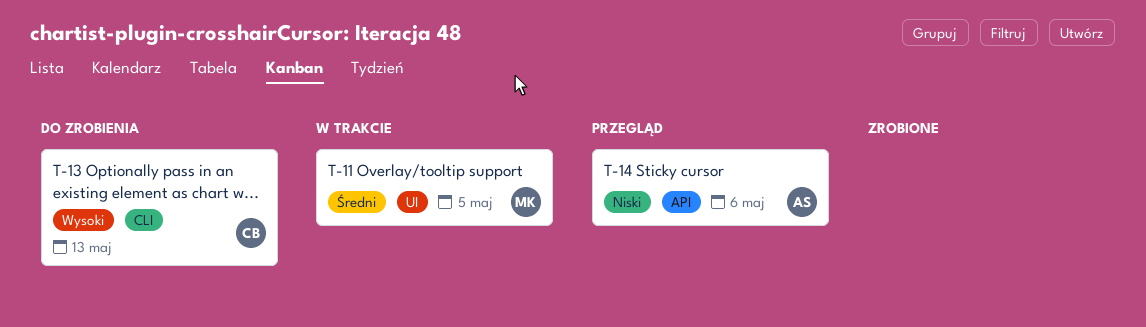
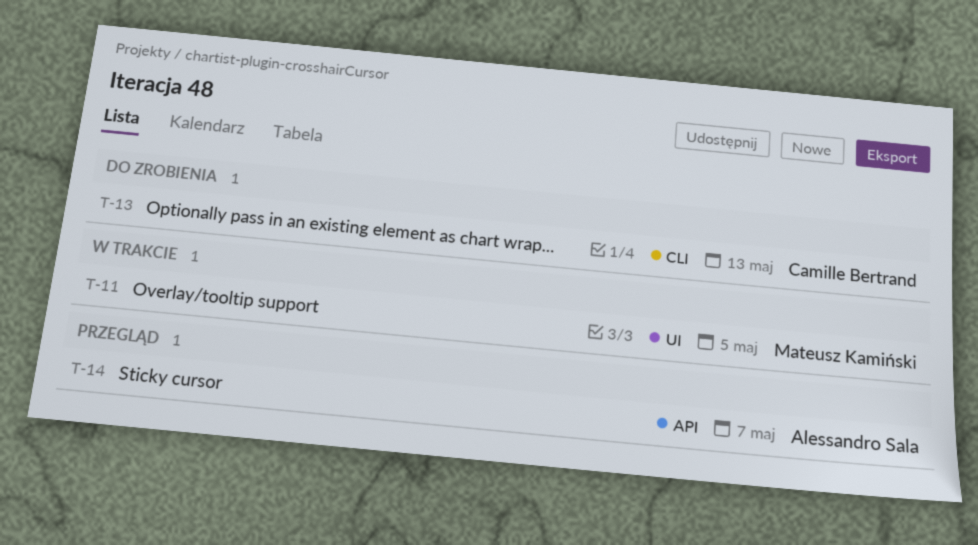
T-14, due: May 6 -> May 7

